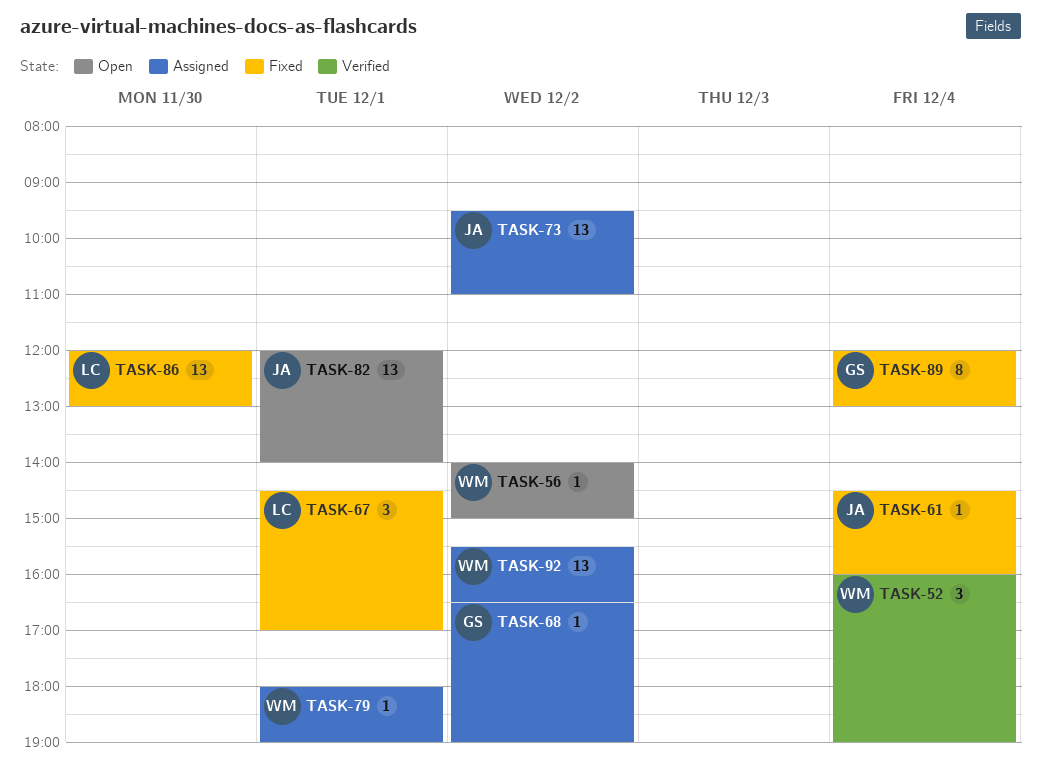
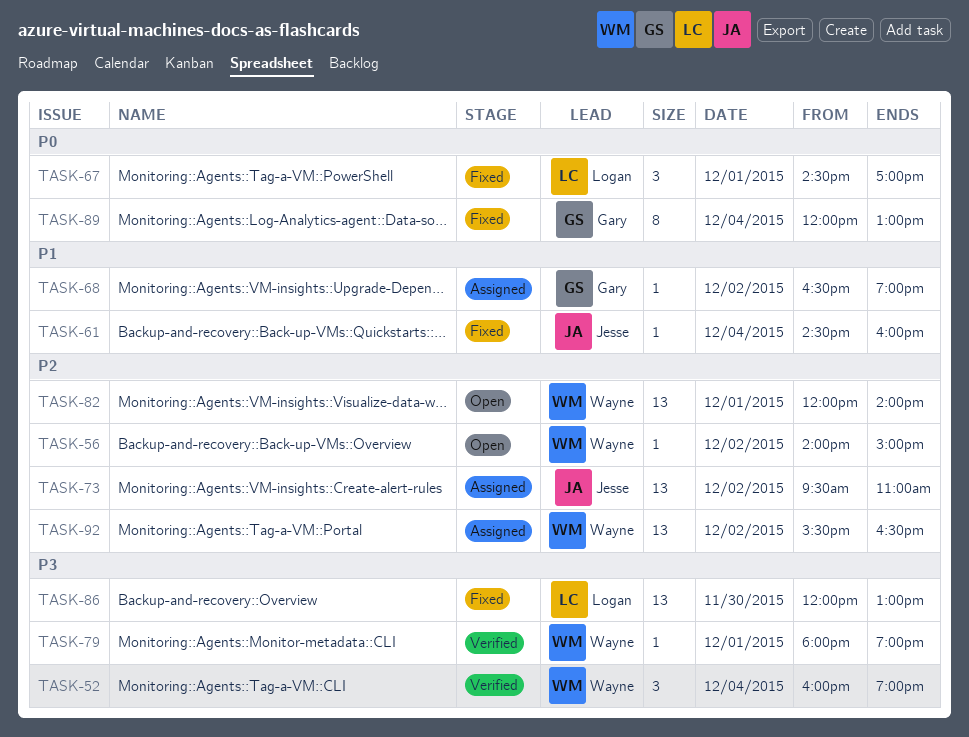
TASK-79, status: Assigned -> Verified
TASK-82, owner: Jesse -> Wayne

